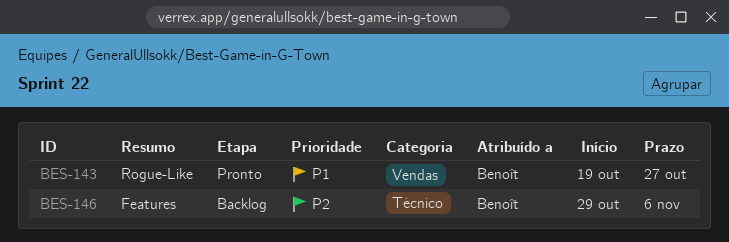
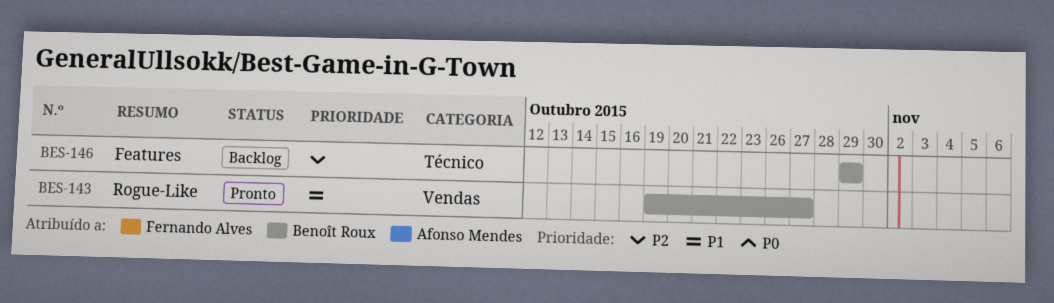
BES-146, due: Nov 6 -> Oct 29

